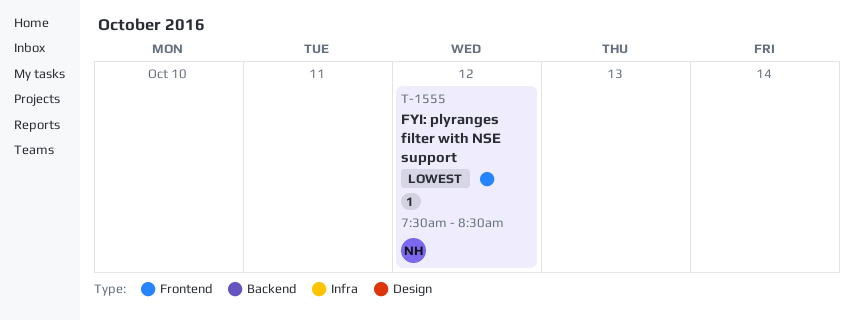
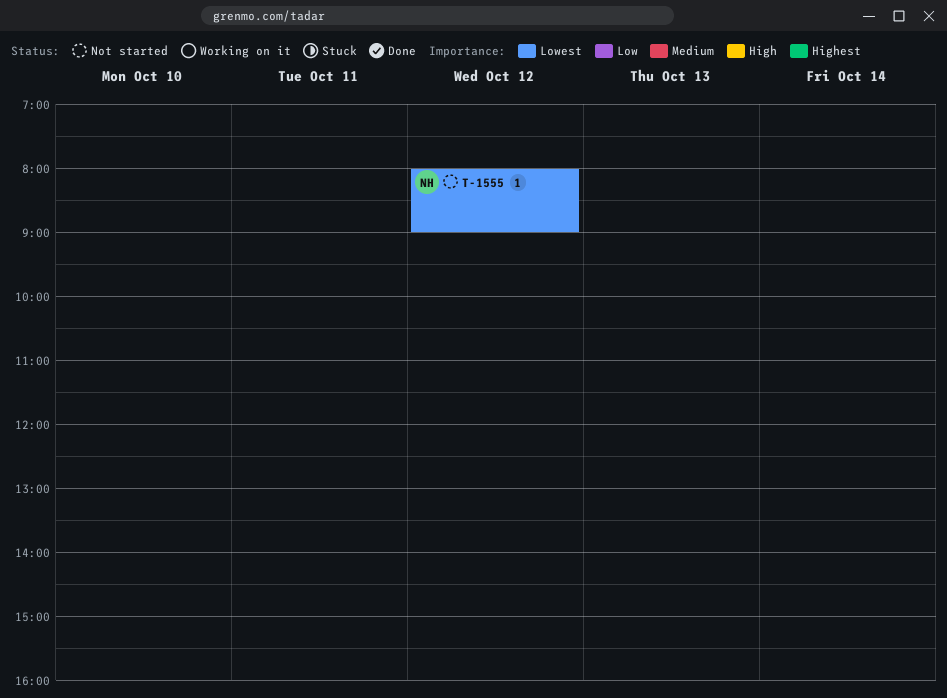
T-1555, begins: 07:30 -> 08:00
T-1555, ends: 08:30 -> 09:00

